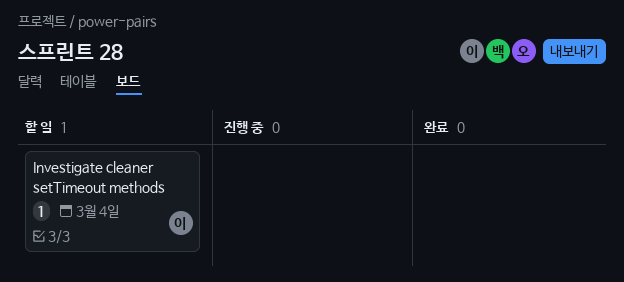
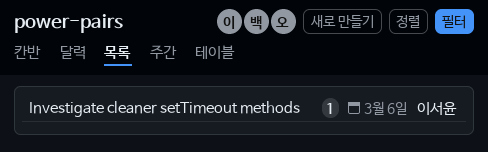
Investigate cleaner setTimeout methods, due: Mar 4 -> Mar 6

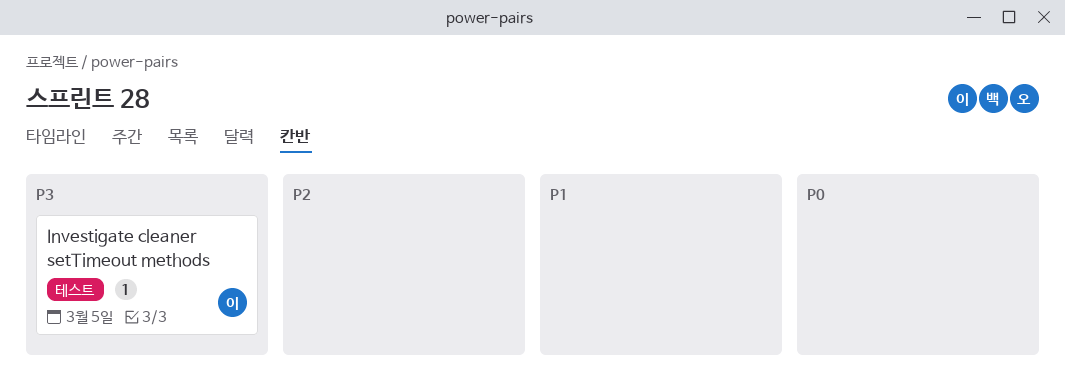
Investigate cleaner setTimeout methods, due: Mar 6 -> Mar 5

